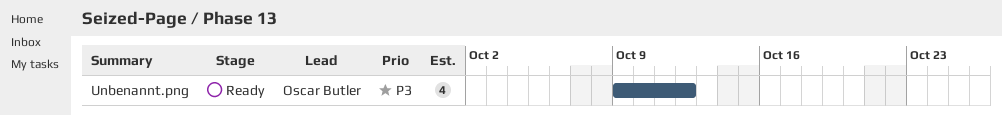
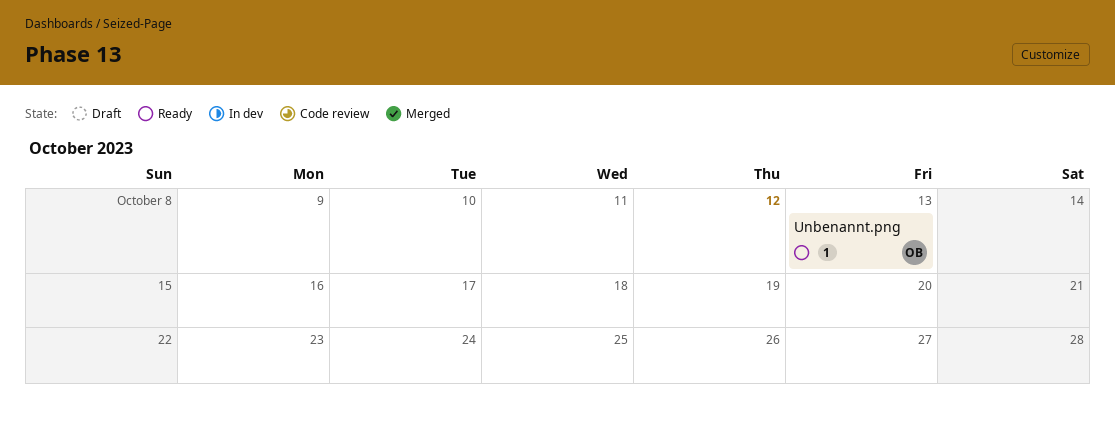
Unbenannt.png, estimate: 4 -> 1
Unbenannt.png, due: Oct 12 -> Oct 13

